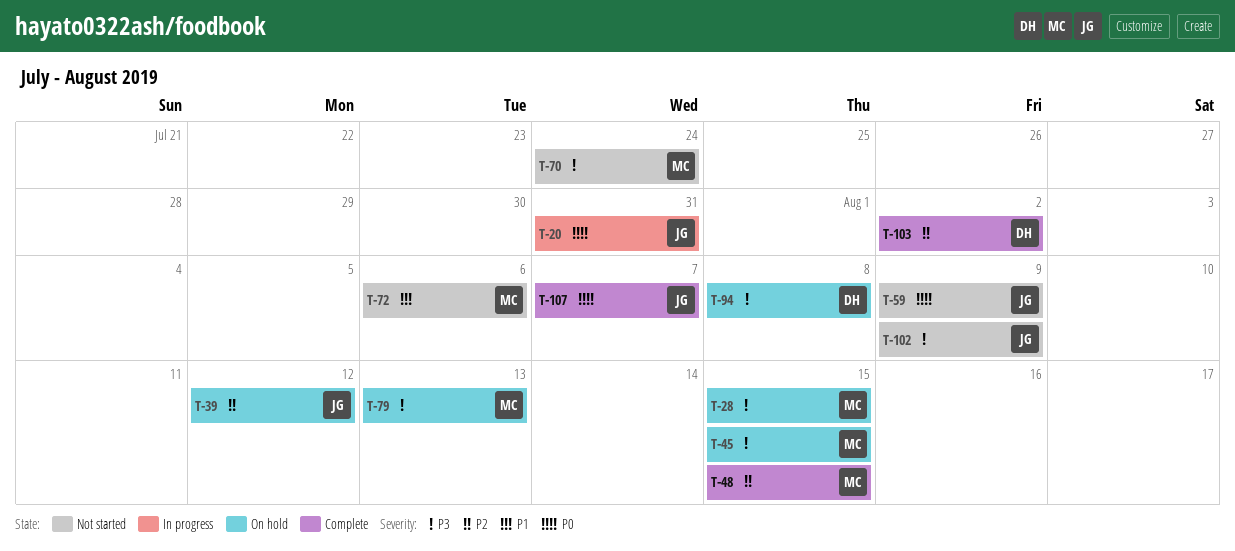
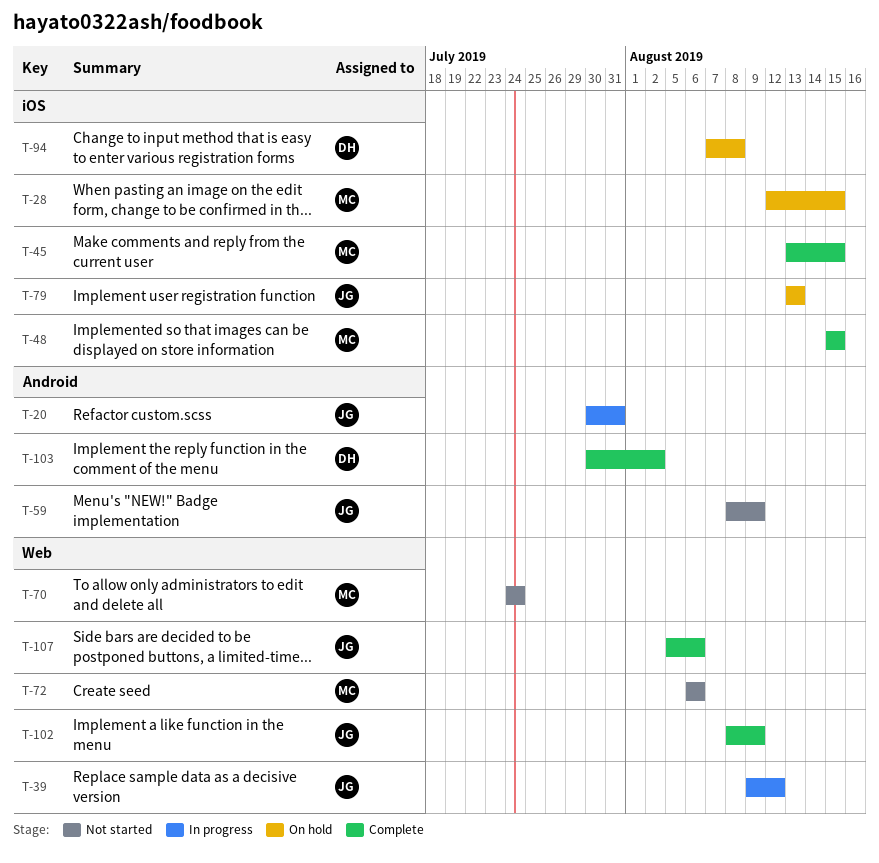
T-39, status: On hold -> In progress
T-45, status: On hold -> Complete
T-79, owner: MC -> JG
T-102, status: Not started -> Complete
T-107, due: Aug 7 -> Aug 6

